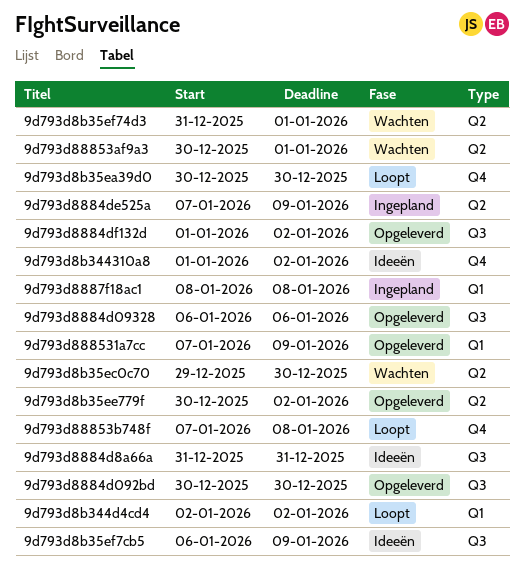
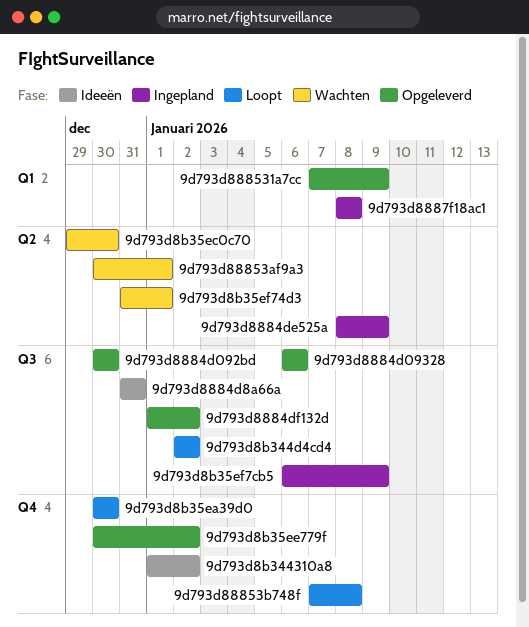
9d793d8884de525a, start: Jan 7 -> Jan 8
9d793d8b344d4cd4, label: Q1 -> Q3
9d793d8b35ee779f, label: Q2 -> Q4
9d793d8b35ef7cb5, status: Ideeën -> Ingepland

